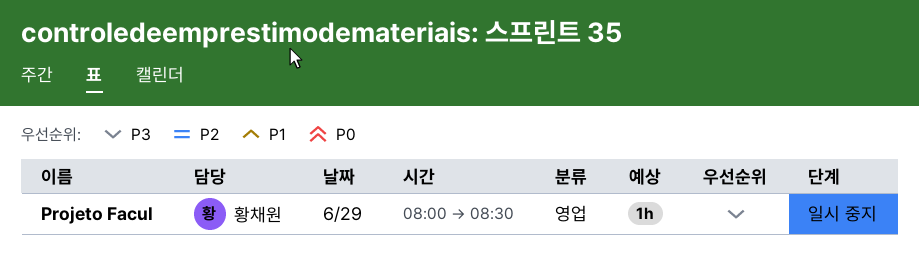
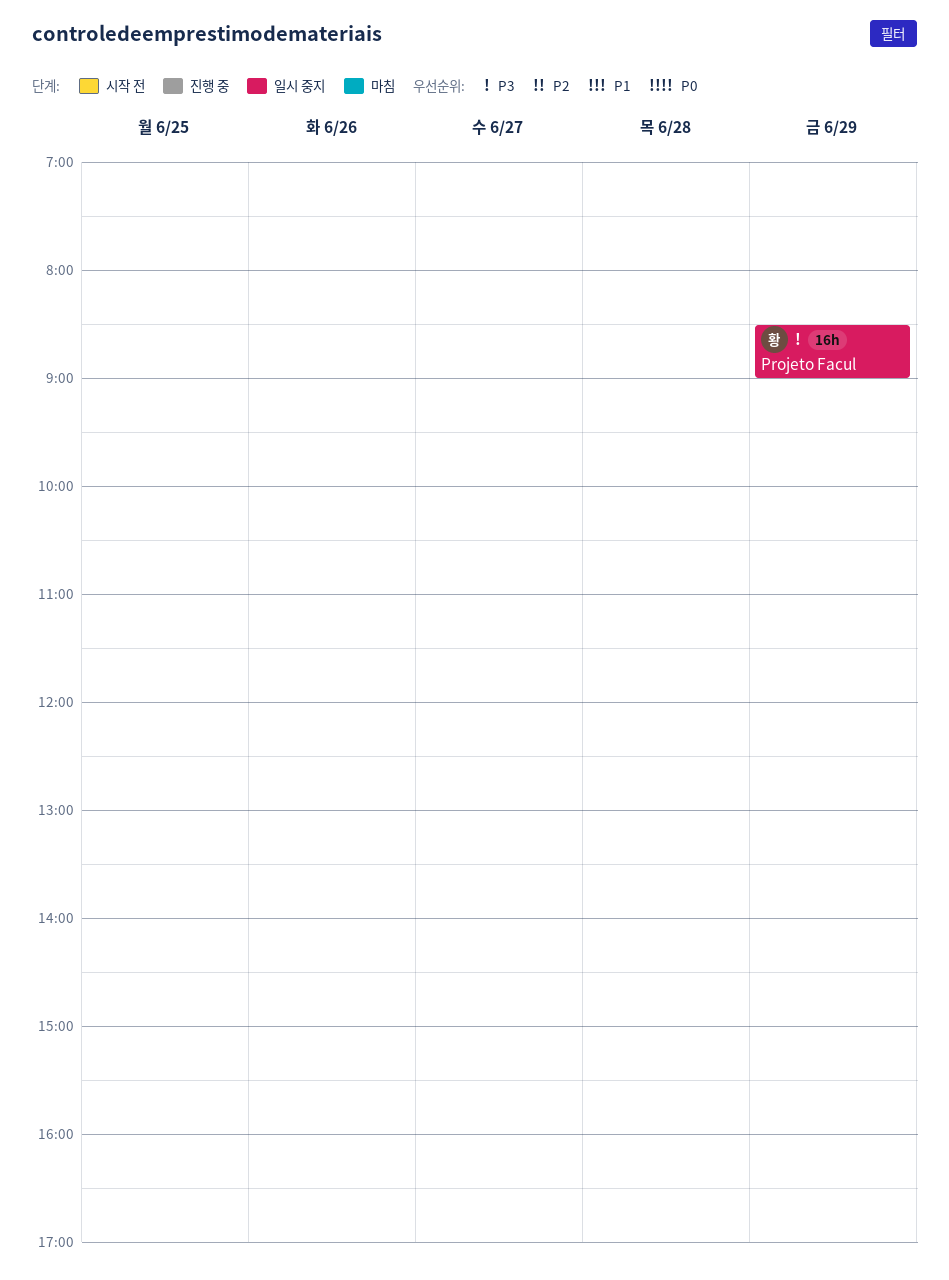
Projeto Facul, estimate: 1h -> 16h
Projeto Facul, begins: 08:00 -> 08:30
Projeto Facul, ends: 08:30 -> 09:00

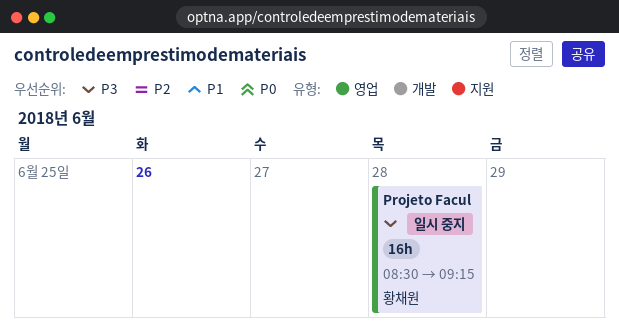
Projeto Facul, day: Jun 29 -> Jun 28
Projeto Facul, ends: 09:00 -> 09:15

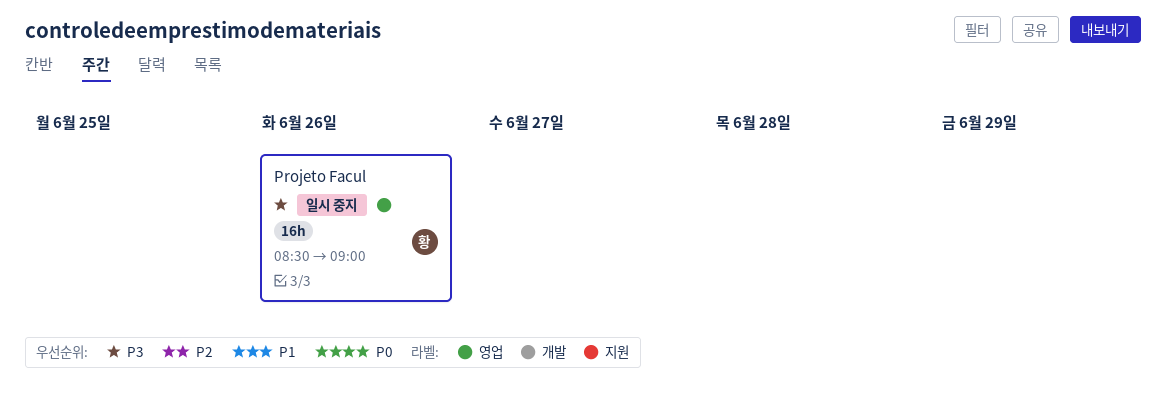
Projeto Facul, day: Jun 28 -> Jun 26
Projeto Facul, ends: 09:15 -> 09:00

